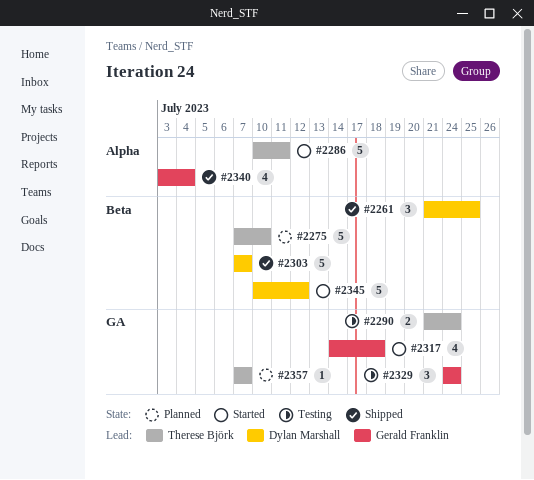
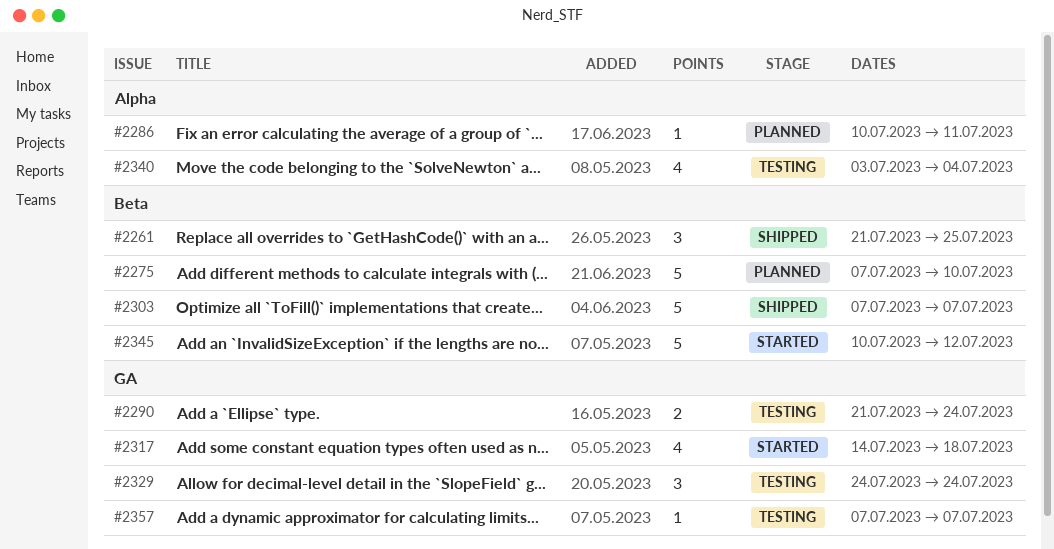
#2286, status: Started -> Planned
#2286, estimate: 5 -> 1
#2340, status: Shipped -> Testing
#2357, status: Planned -> Testing

